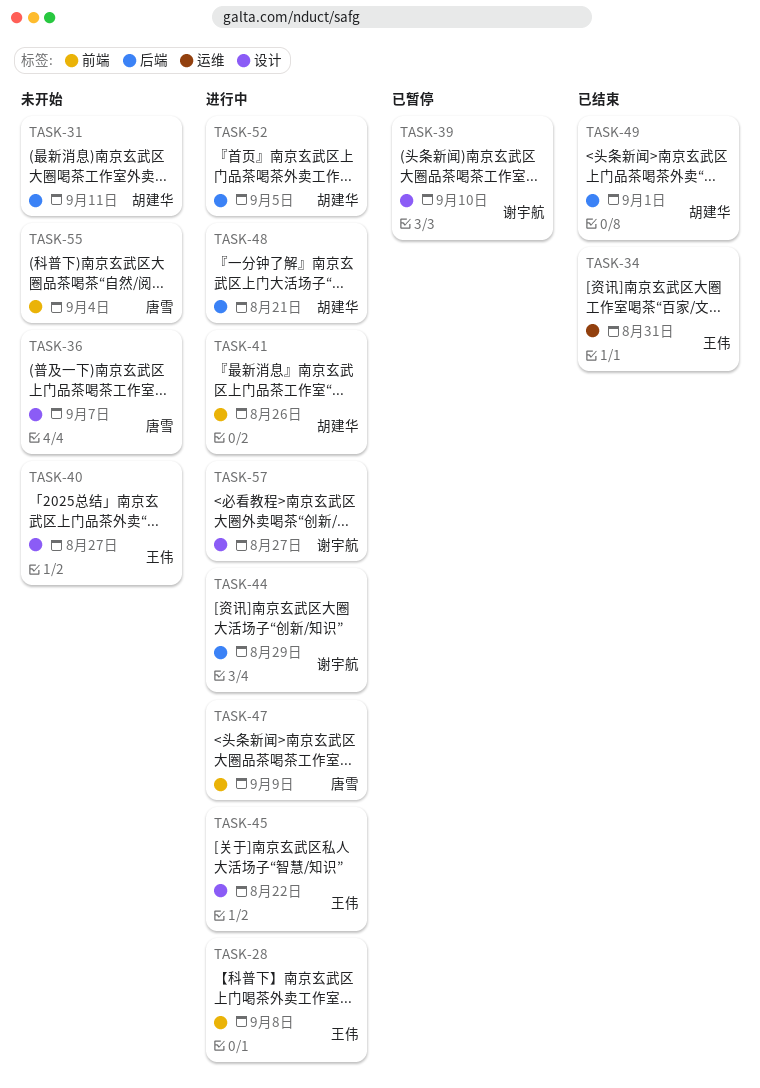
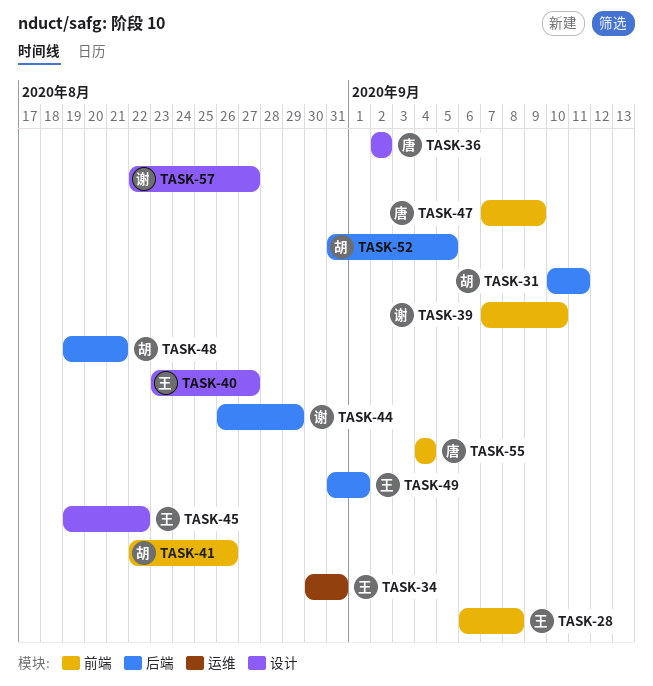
TASK-36, due: Sep 7 -> Sep 2
TASK-39, label: 设计 -> 前端
TASK-49, owner: 胡建华 -> 王伟

